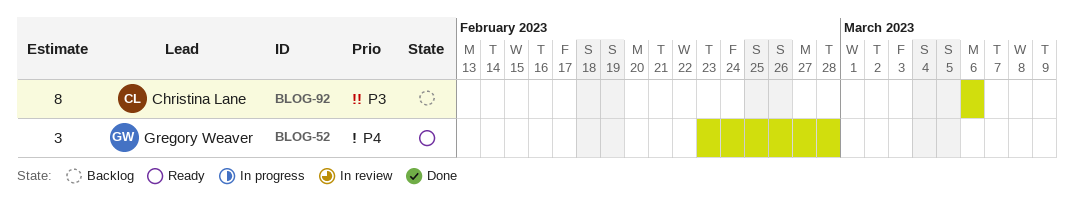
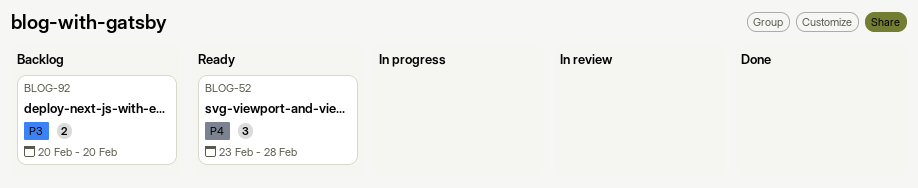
BLOG-92, estimate: 8 -> 2
BLOG-92, start: Mar 6 -> Feb 20
BLOG-92, due: Mar 6 -> Feb 20

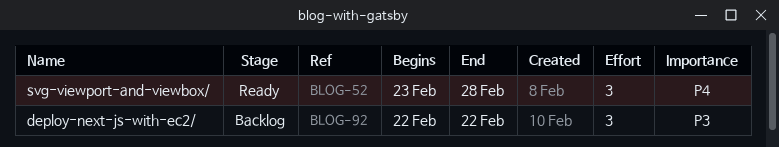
BLOG-92, estimate: 2 -> 3
BLOG-92, start: Feb 20 -> Feb 22
BLOG-92, due: Feb 20 -> Feb 22

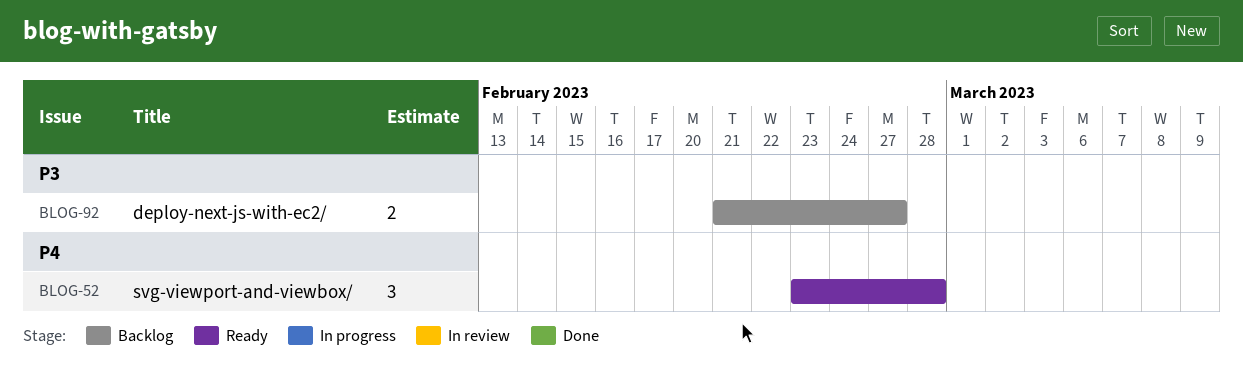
BLOG-92, estimate: 3 -> 2
BLOG-92, start: Feb 22 -> Feb 21
BLOG-92, due: Feb 22 -> Feb 27

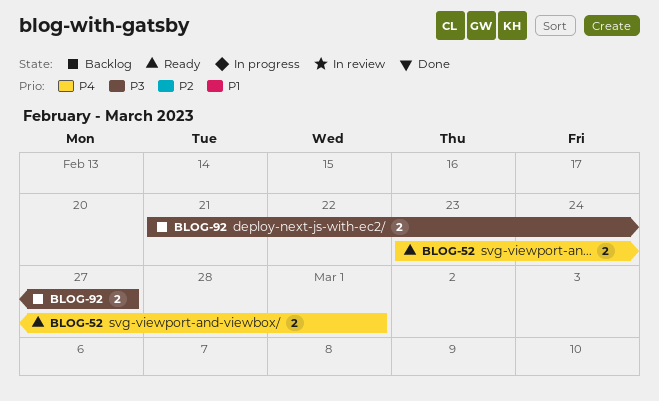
BLOG-52, estimate: 3 -> 2
BLOG-52, due: Feb 28 -> Mar 1

